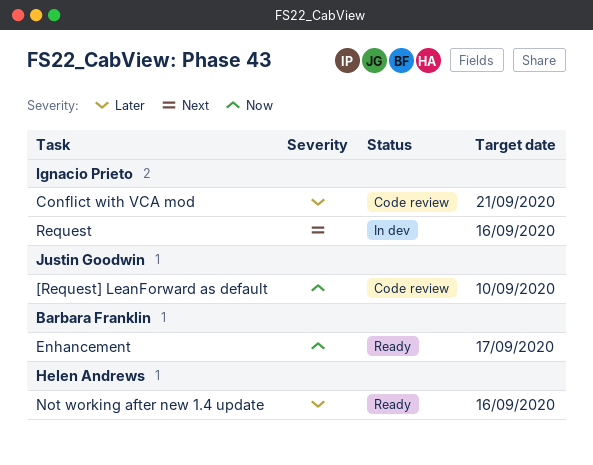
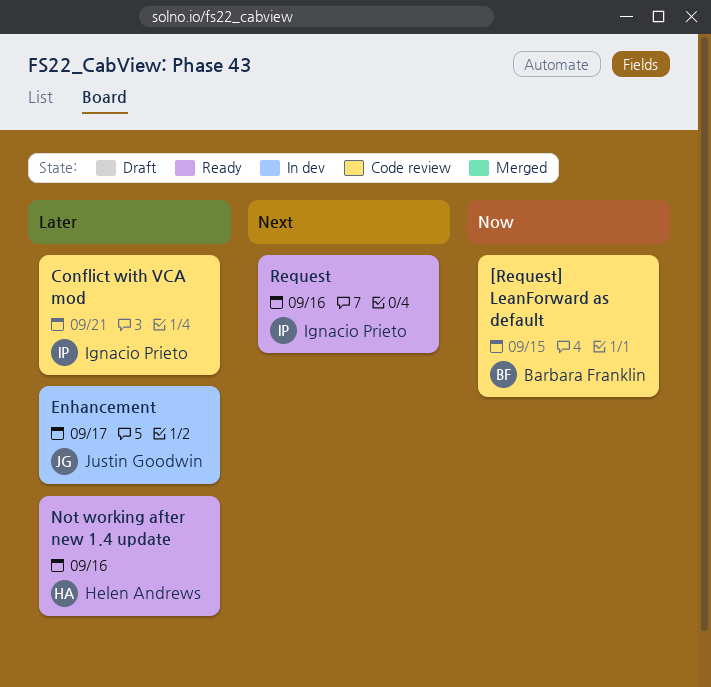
[Request] LeanForward as default, owner: Justin Goodwin -> Barbara Franklin
[Request] LeanForward as default, due: Sep 10 -> Sep 15
Enhancement, status: Ready -> In dev
Enhancement, owner: Barbara Franklin -> Justin Goodwin
Enhancement, priority: Now -> Later
Request, status: In dev -> Ready

